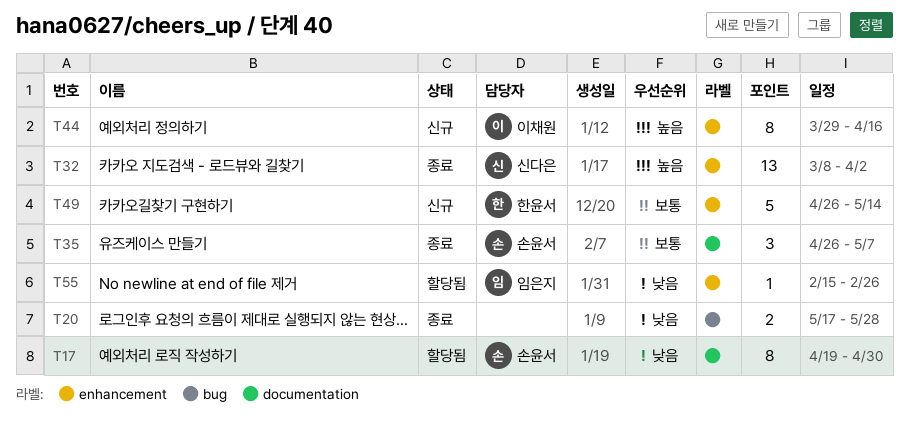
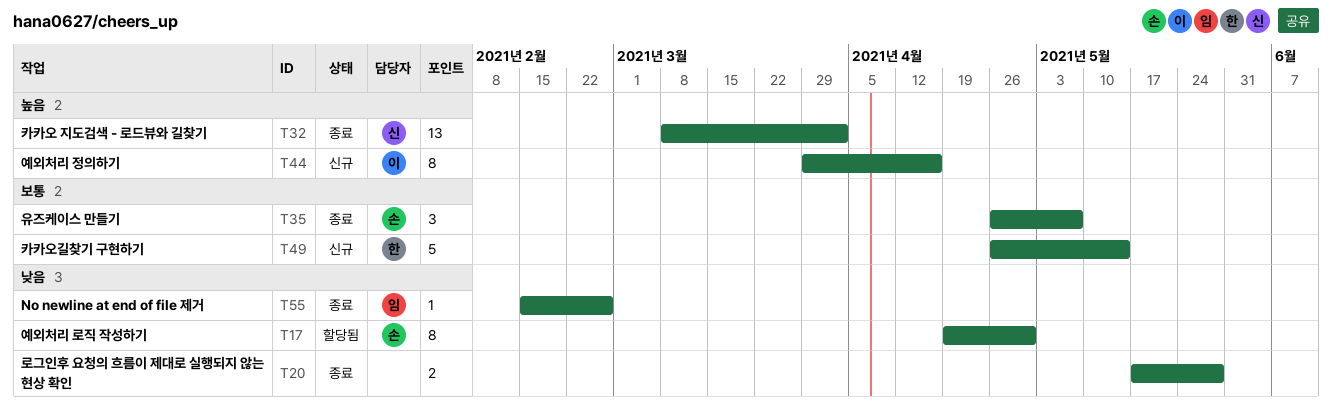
T55, status: 할당됨 -> 종료

